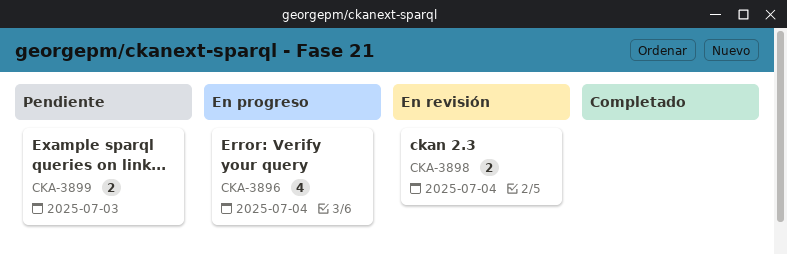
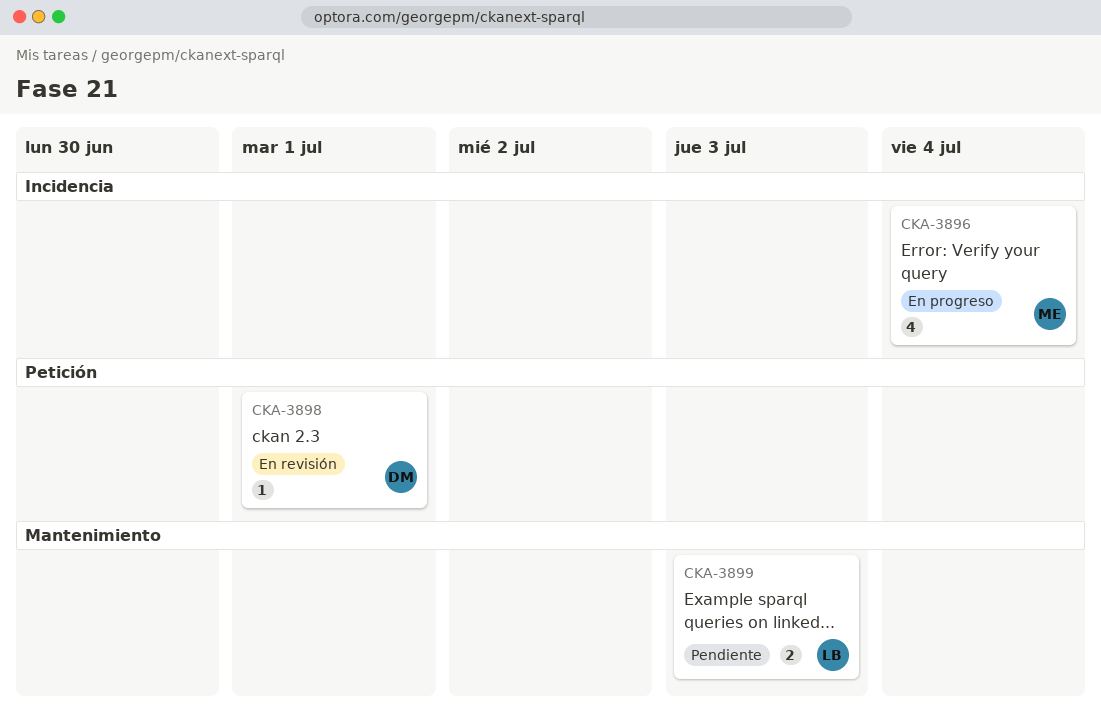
CKA-3898, estimate: 2 -> 1
CKA-3898, due: Jul 4 -> Jul 1

